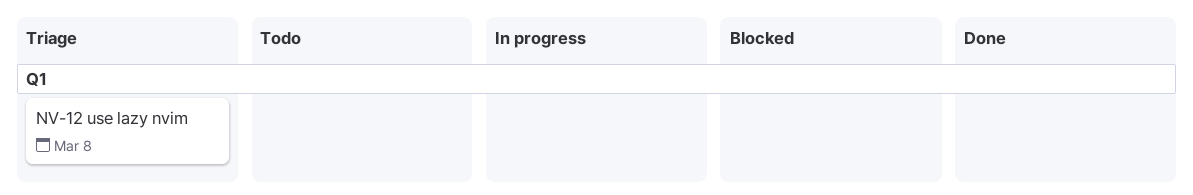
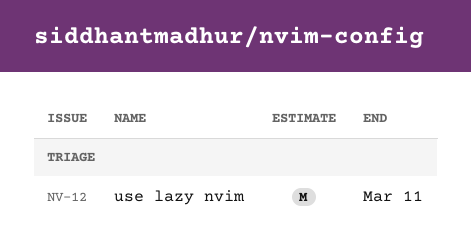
NV-12, due: Mar 8 -> Mar 11

